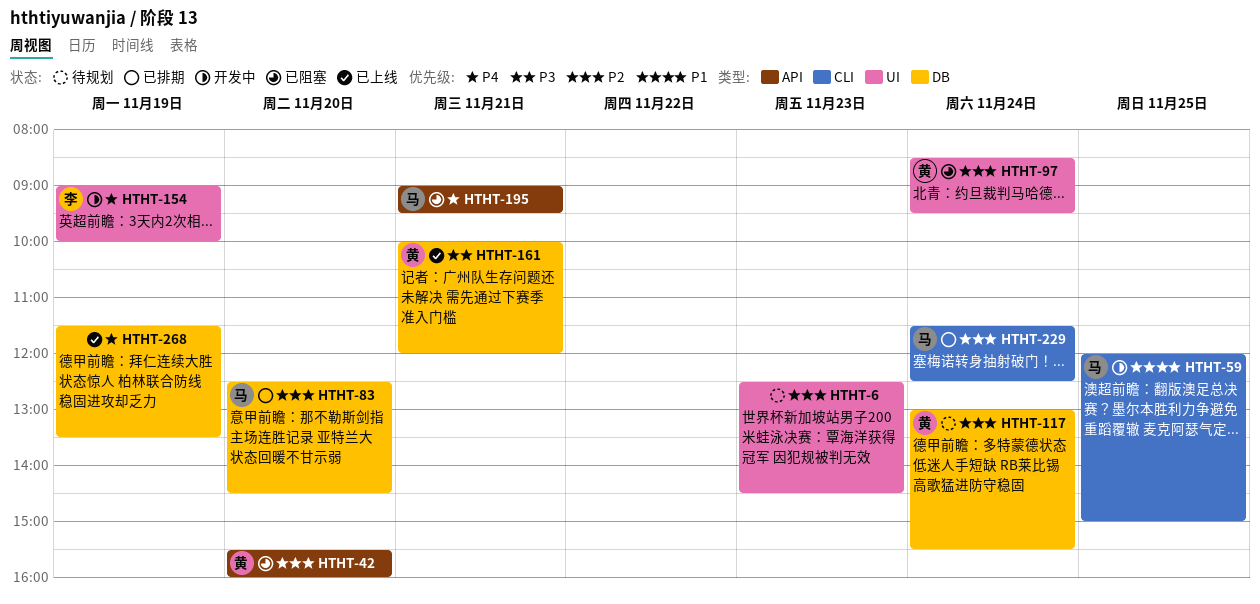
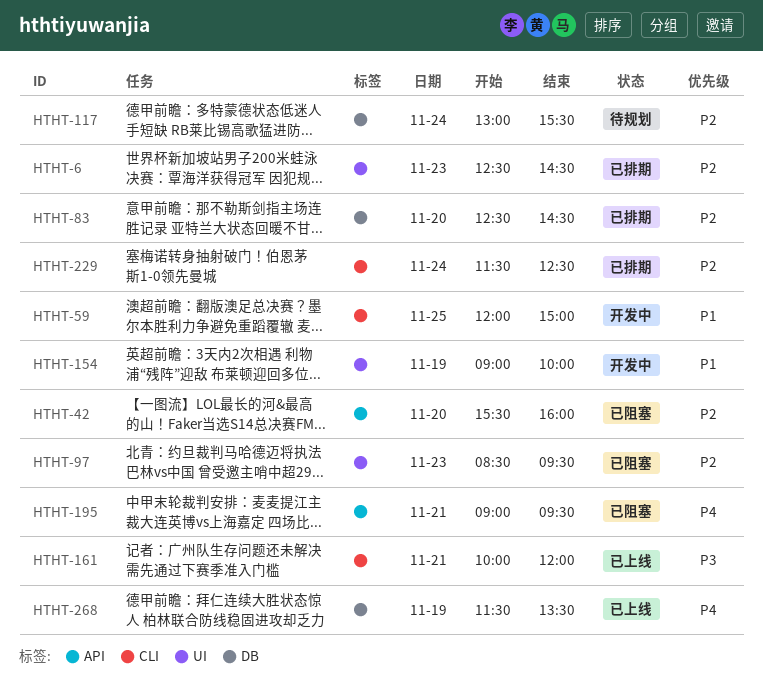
HTHT-6, status: 待规划 -> 已排期
HTHT-97, day: Nov 24 -> Nov 23
HTHT-154, priority: P4 -> P1
HTHT-161, label: DB -> CLI

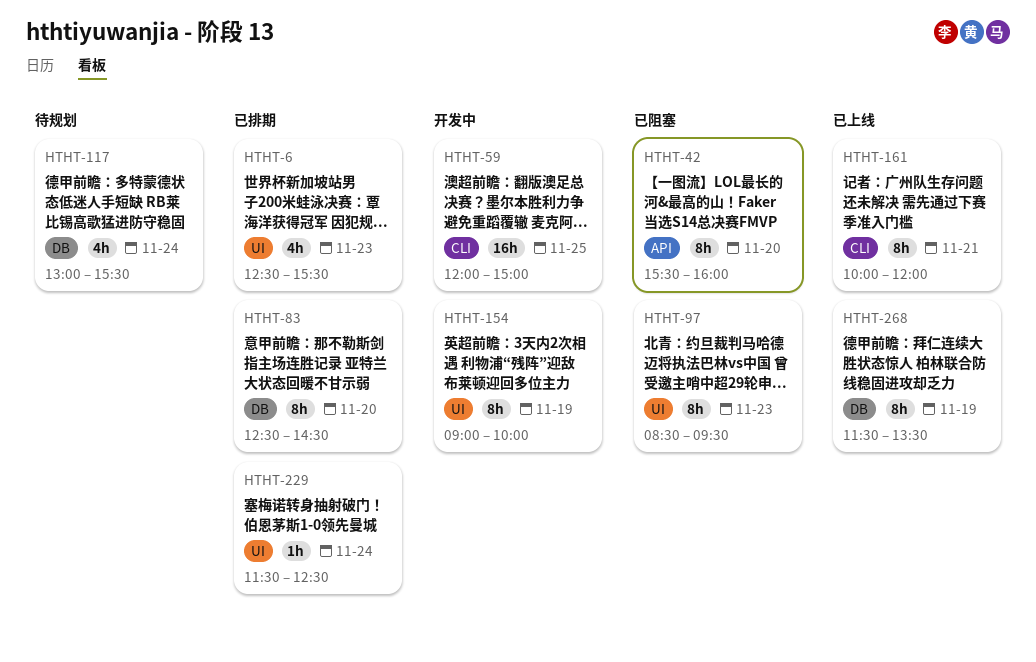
HTHT-6, ends: 14:30 -> 15:30
HTHT-195: present -> none
HTHT-229, label: CLI -> UI

